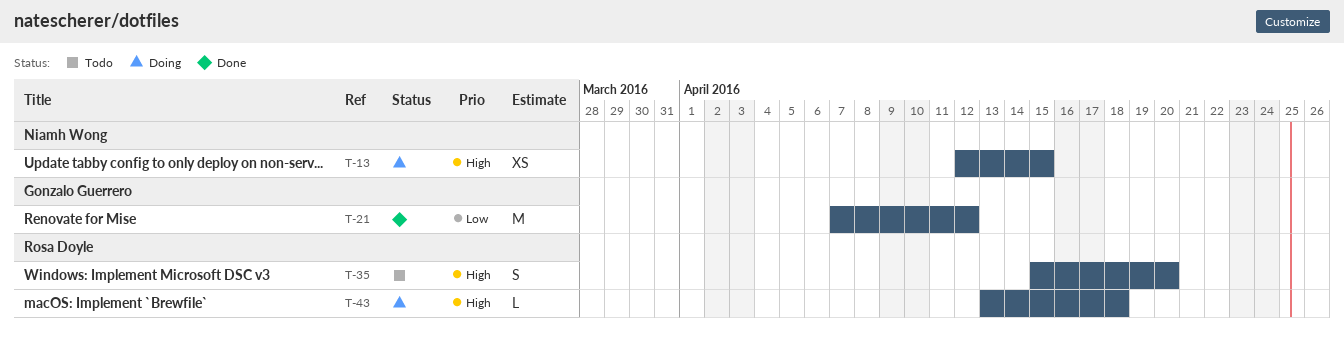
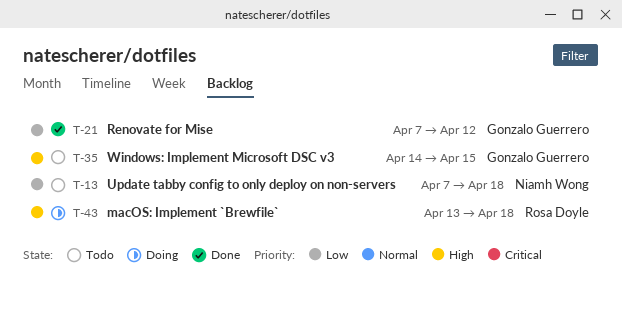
T-13, status: Doing -> Todo
T-13, priority: High -> Low
T-13, start: Apr 12 -> Apr 7
T-13, due: Apr 15 -> Apr 18
T-35, owner: Rosa Doyle -> Gonzalo Guerrero
T-35, start: Apr 15 -> Apr 14
T-35, due: Apr 20 -> Apr 15

